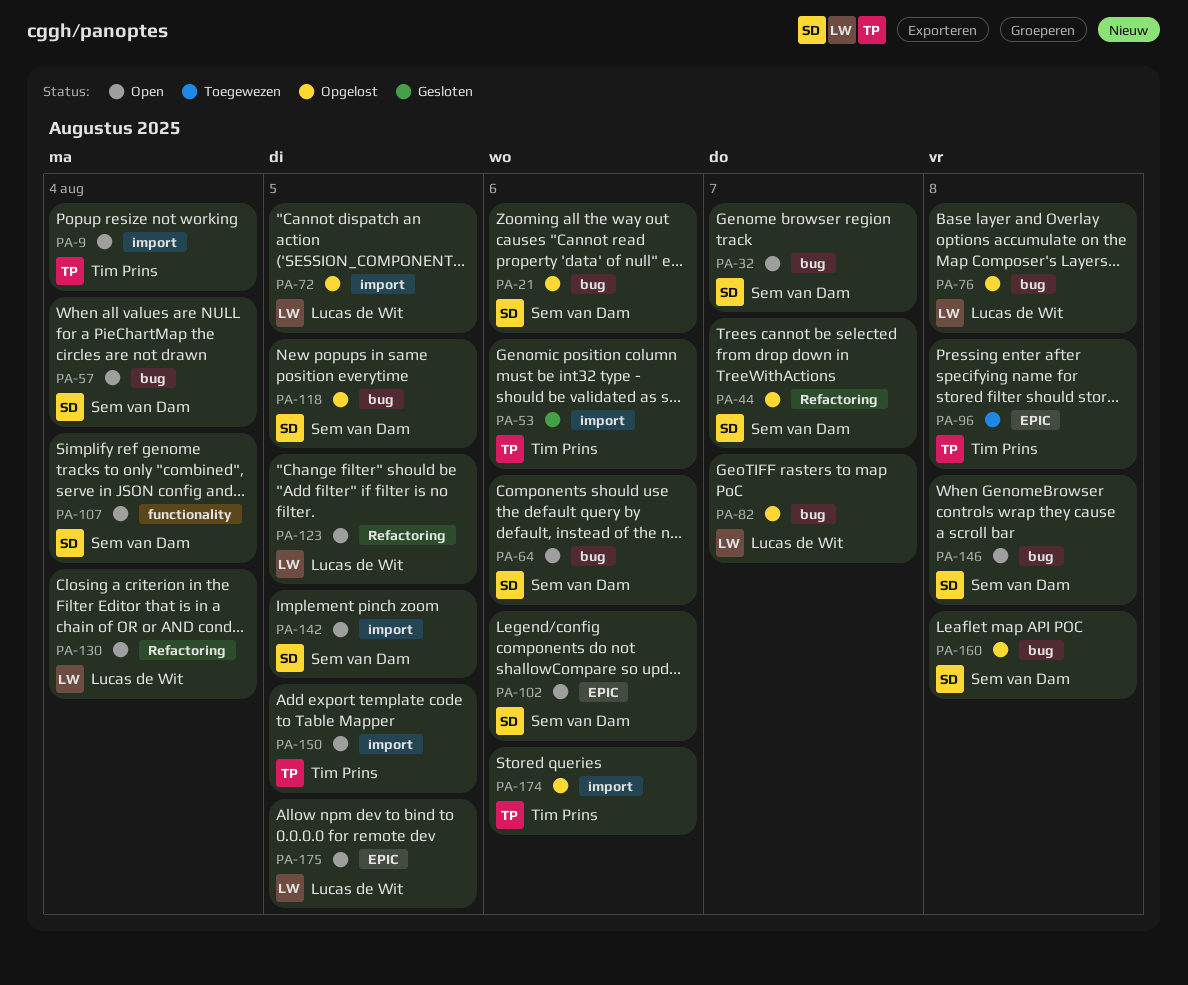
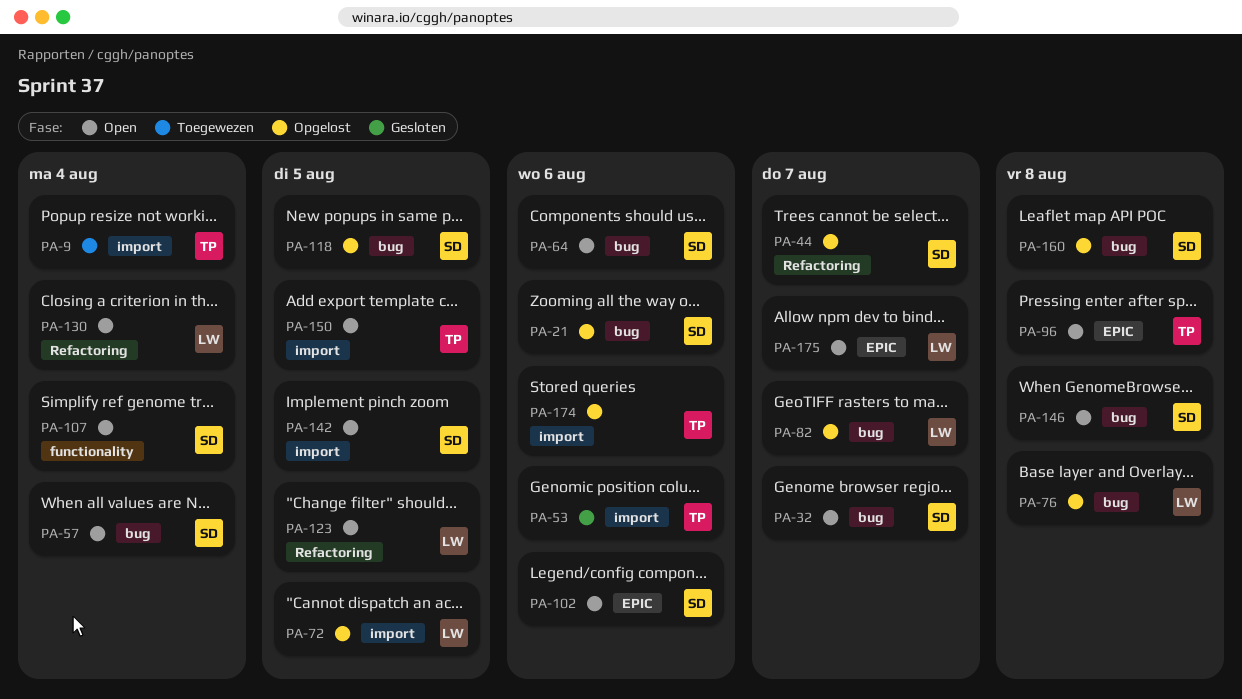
PA-9, status: Open -> Toegewezen
PA-96, status: Toegewezen -> Open
PA-175, due: Aug 5 -> Aug 7

